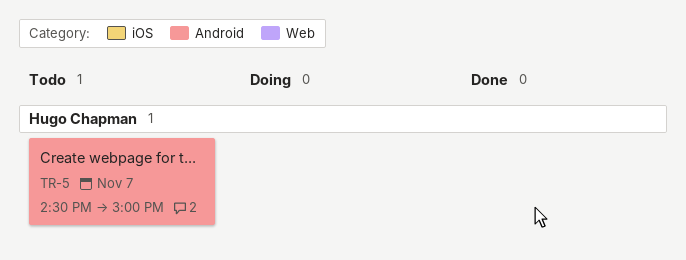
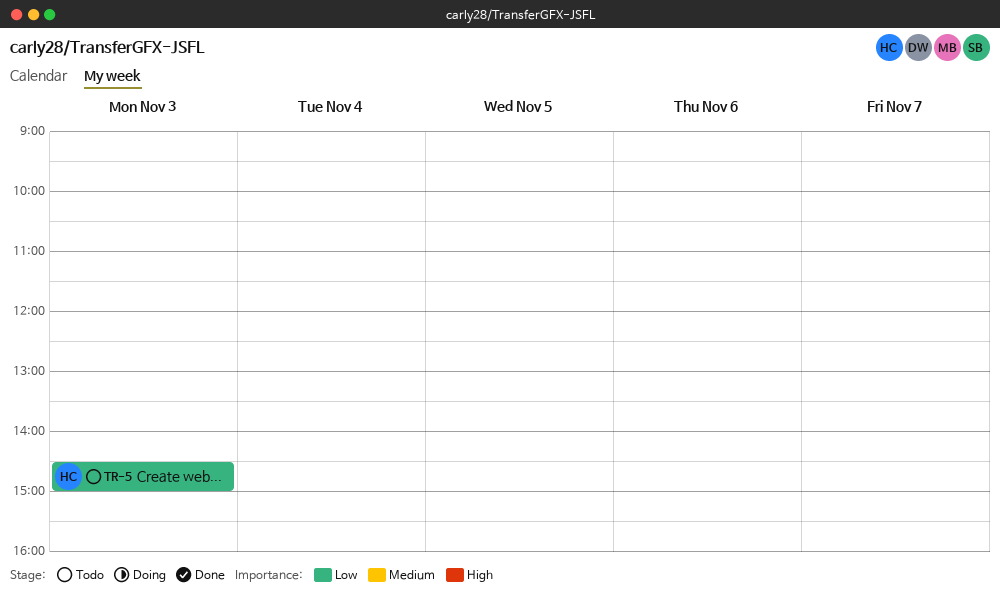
TR-5, day: Nov 7 -> Nov 3

